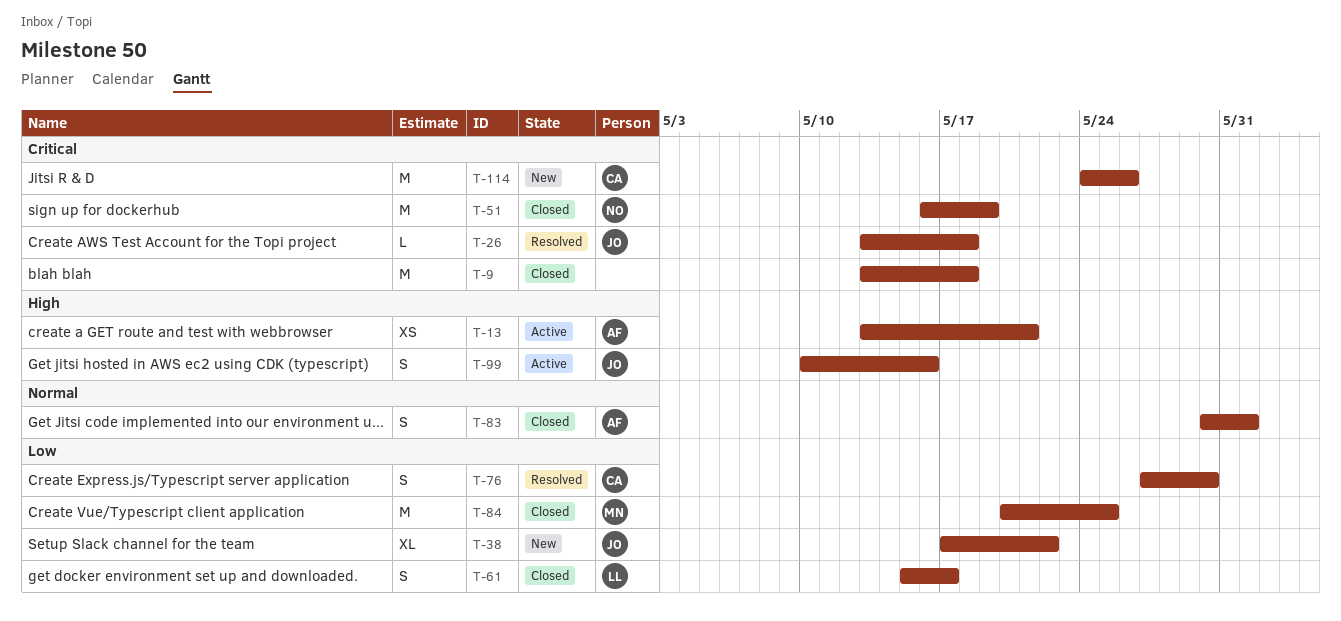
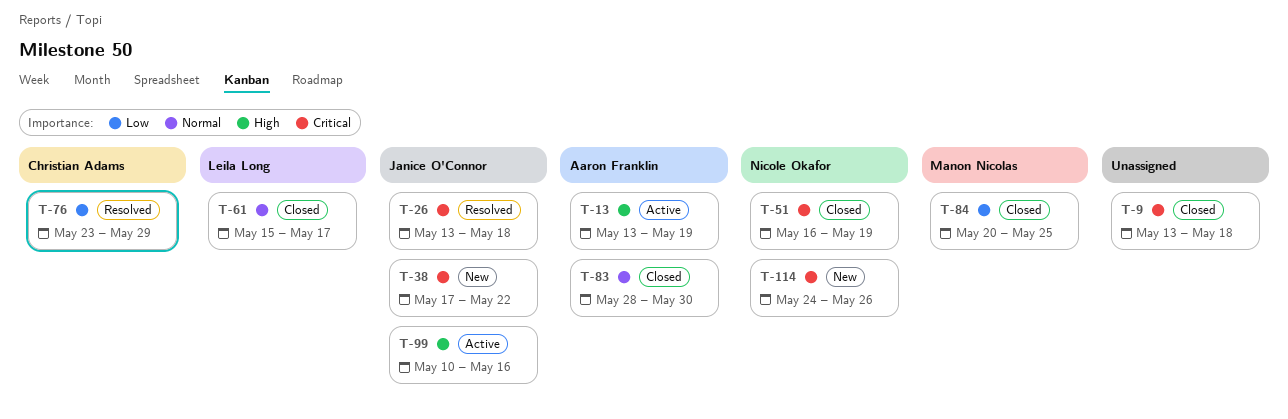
T-13, due: May 21 -> May 19
T-38, priority: Low -> Critical
T-61, priority: Low -> Normal
T-76, start: May 27 -> May 23
T-76, due: May 30 -> May 29
T-83, start: May 30 -> May 28
T-83, due: Jun 1 -> May 30
T-114, owner: Christian Adams -> Nicole Okafor

